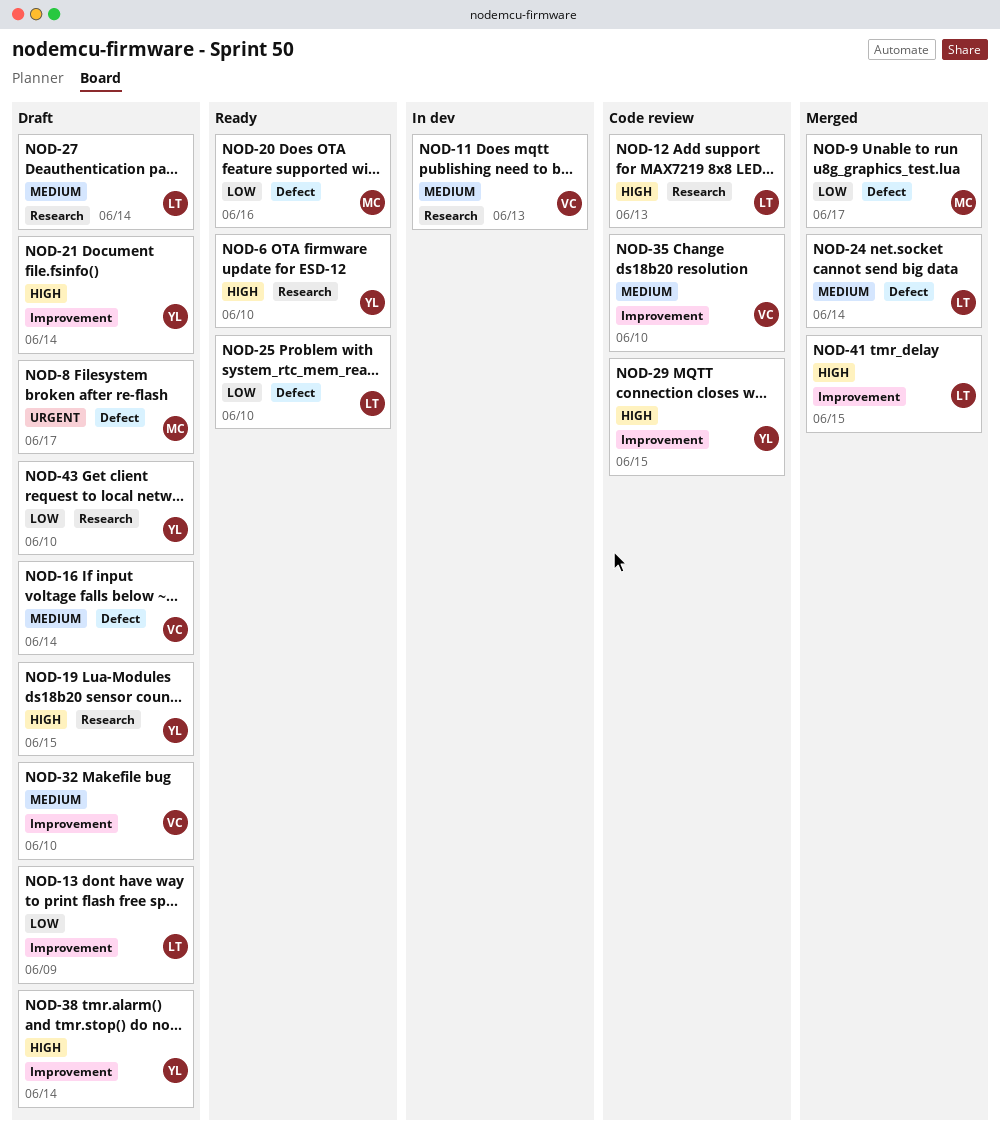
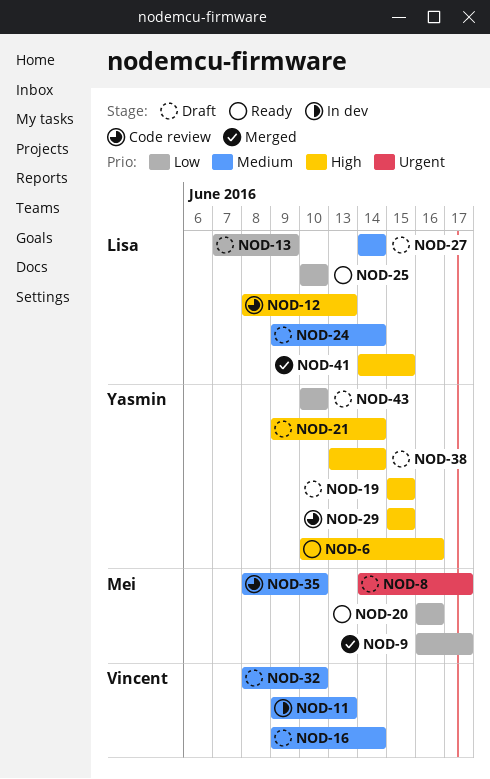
NOD-6, due: Jun 10 -> Jun 16
NOD-24, status: Merged -> Draft
NOD-35, owner: Vincent -> Mei

